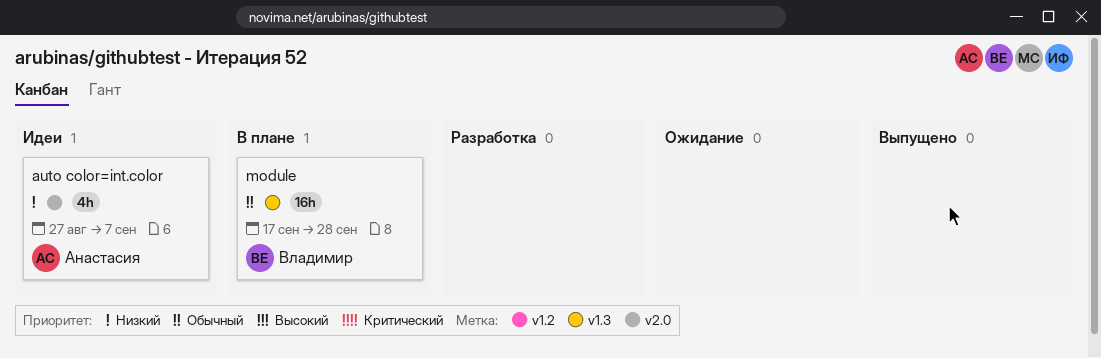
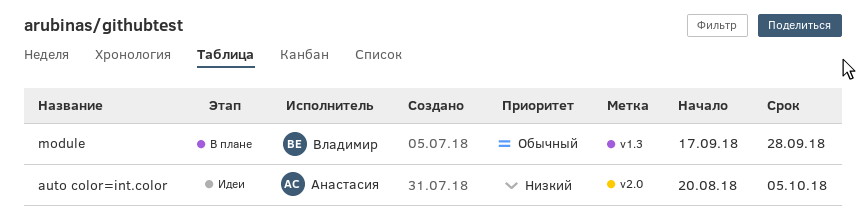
auto color=int.color, start: Aug 27 -> Aug 20
auto color=int.color, due: Sep 7 -> Oct 5

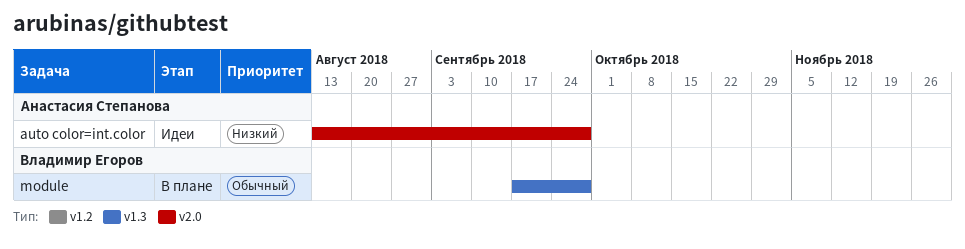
auto color=int.color, start: Aug 20 -> Aug 13
auto color=int.color, due: Oct 5 -> Sep 28

